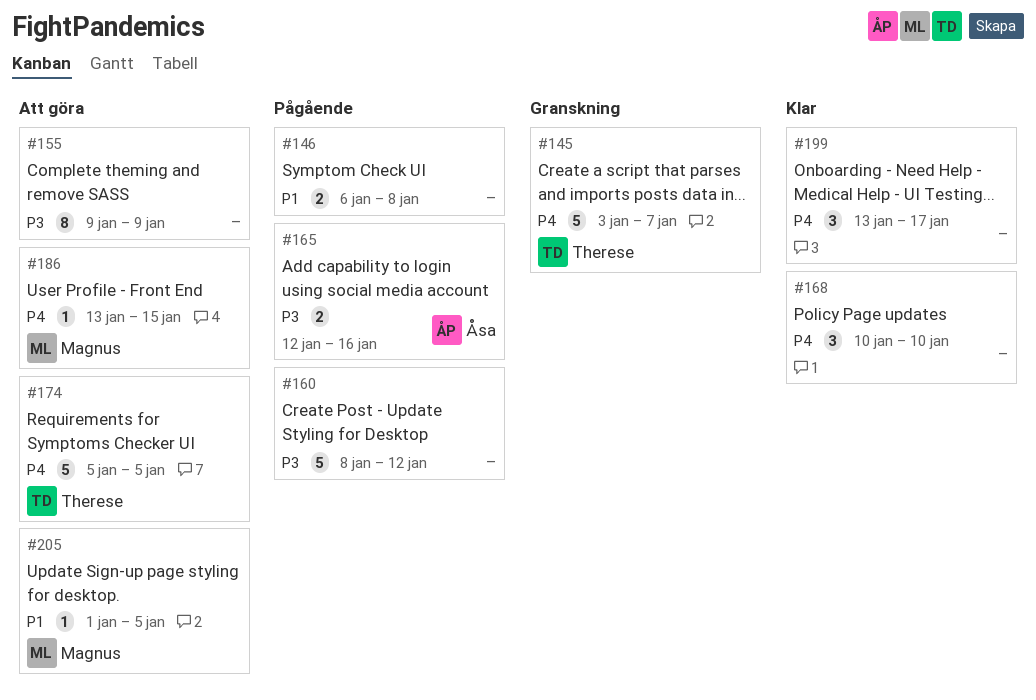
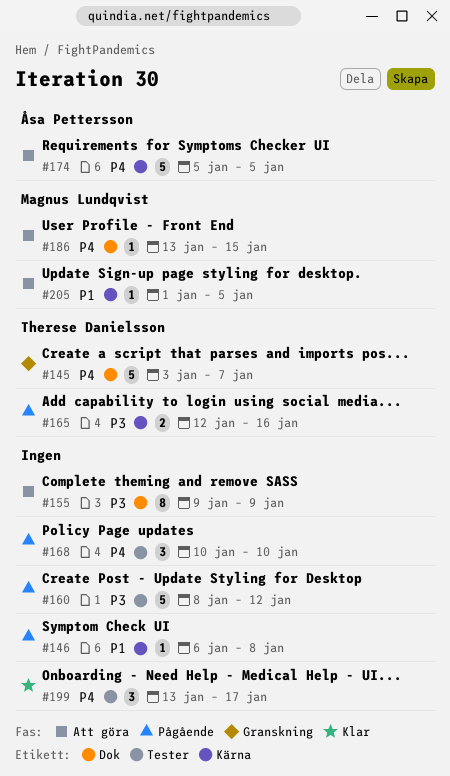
#146, estimate: 2 -> 1
#165, owner: Åsa Pettersson -> Therese Danielsson
#168, status: Klar -> Pågående
#174, owner: Therese Danielsson -> Åsa Pettersson

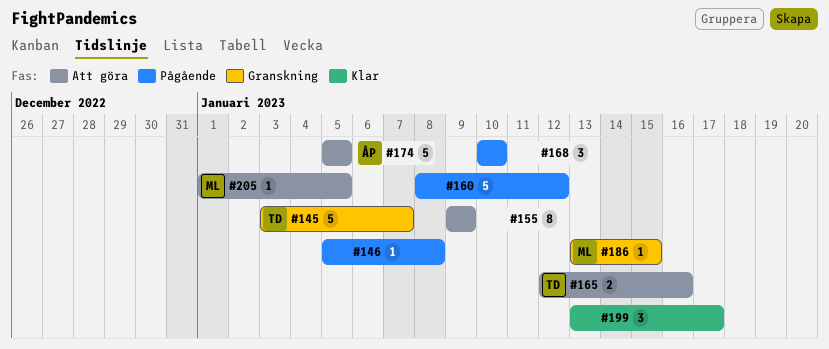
#146, start: Jan 6 -> Jan 5
#165, status: Pågående -> Att göra
#186, status: Att göra -> Granskning

